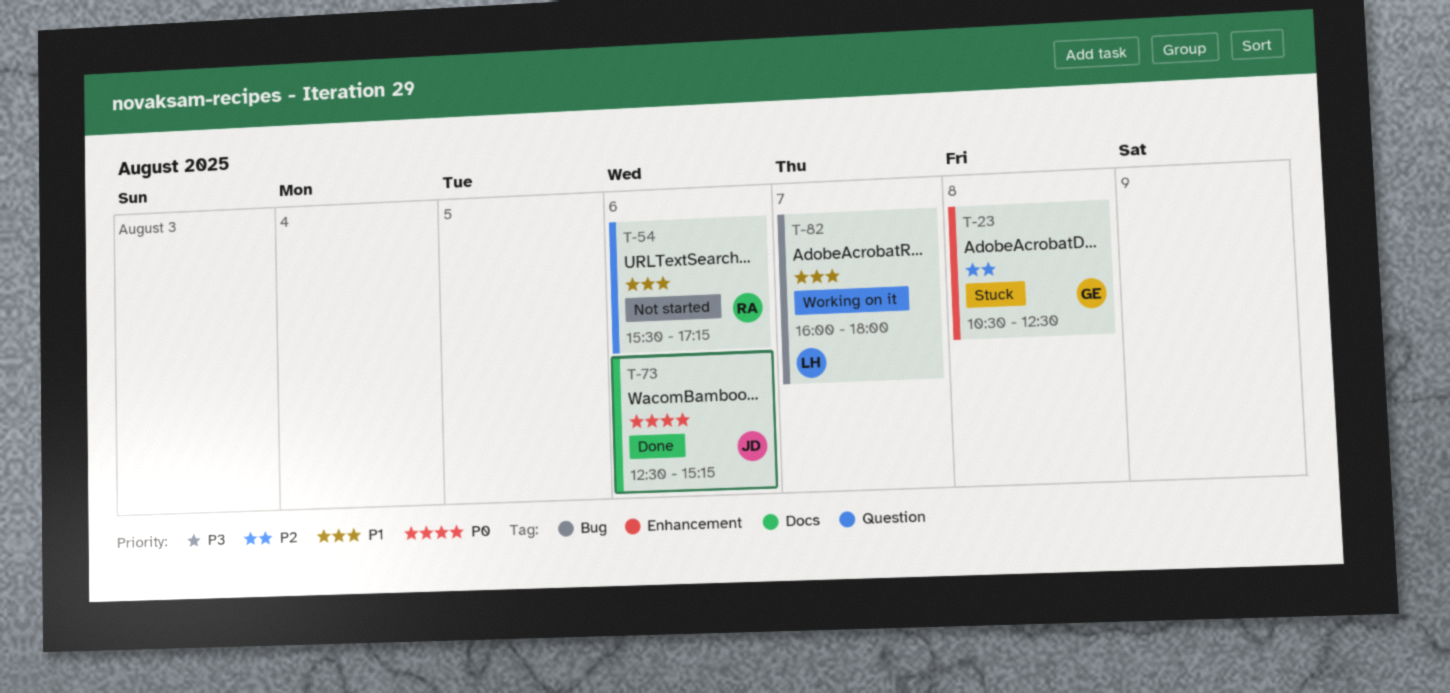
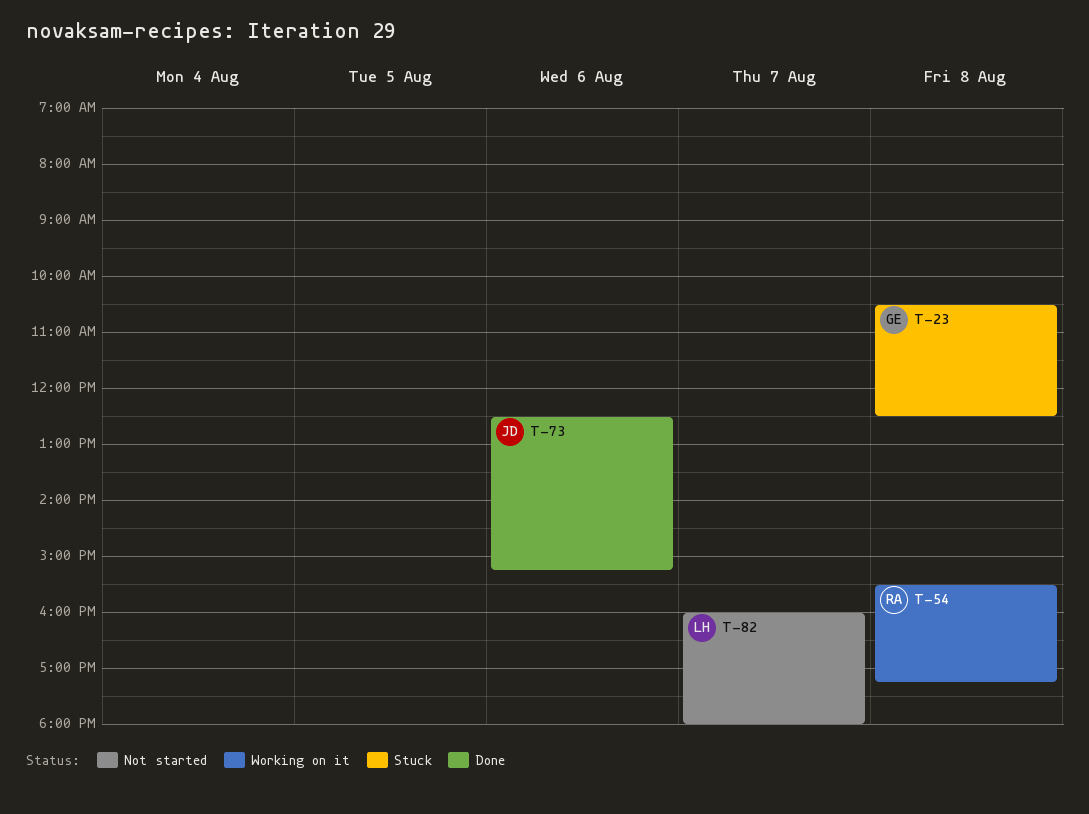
T-54, status: Not started -> Working on it
T-54, day: Aug 6 -> Aug 8
T-82, status: Working on it -> Not started

